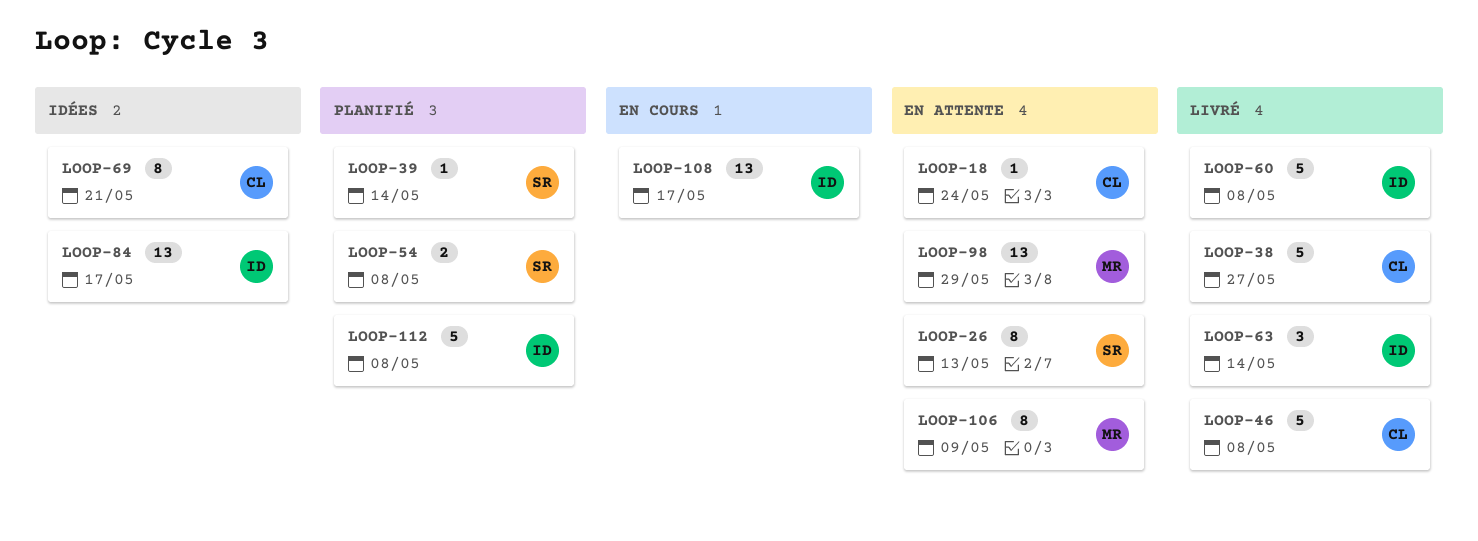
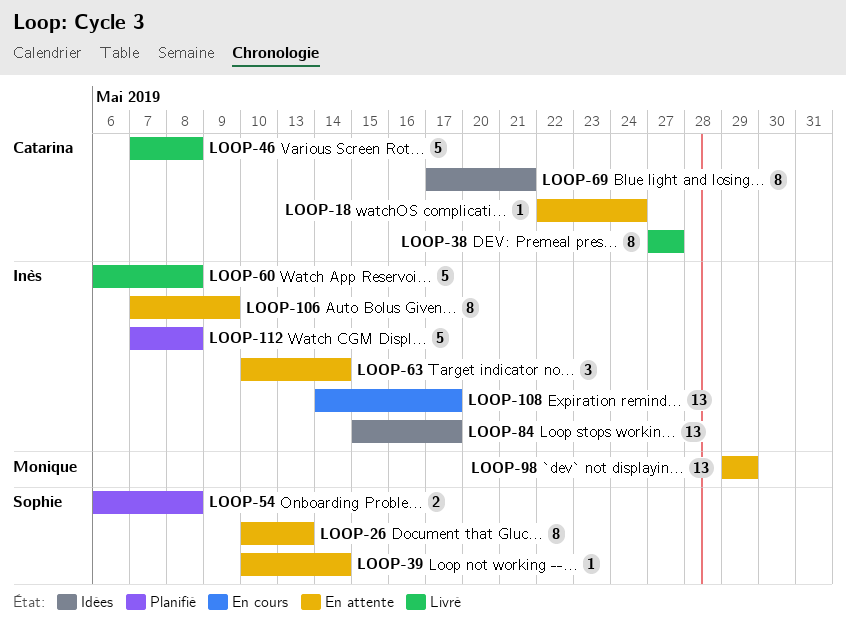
LOOP-38, estimate: 5 -> 8
LOOP-39, status: Planifié -> En attente
LOOP-63, status: Livré -> En attente
LOOP-106, owner: Monique -> Inès

